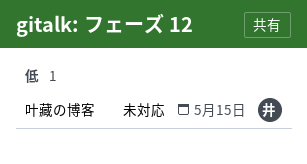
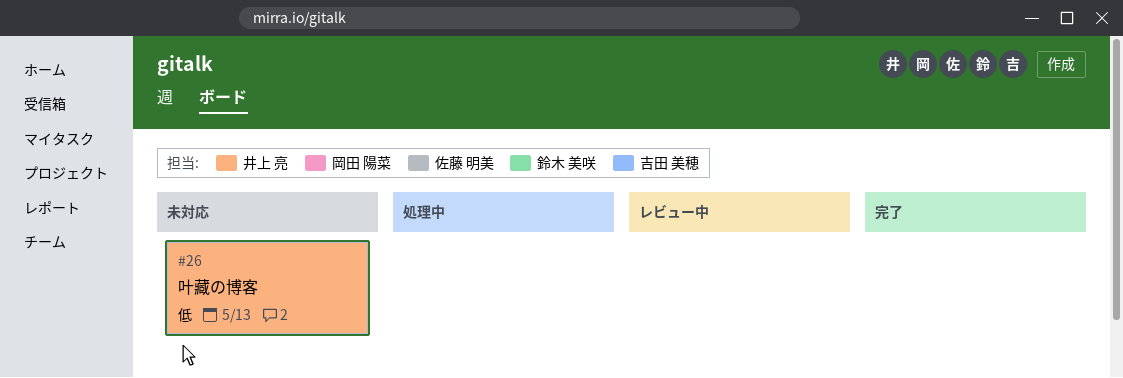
叶藏の博客, due: May 15 -> May 13

